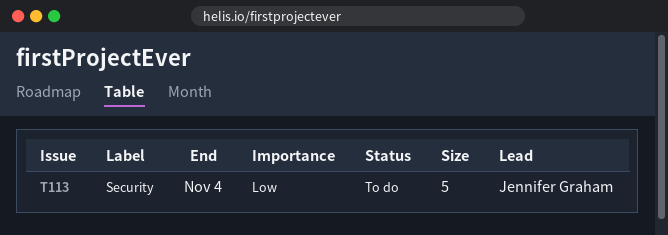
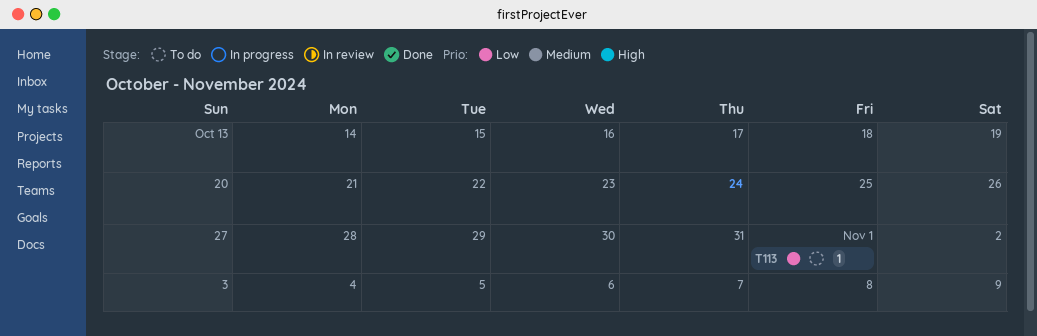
T113, estimate: 5 -> 1
T113, due: Nov 4 -> Nov 1

